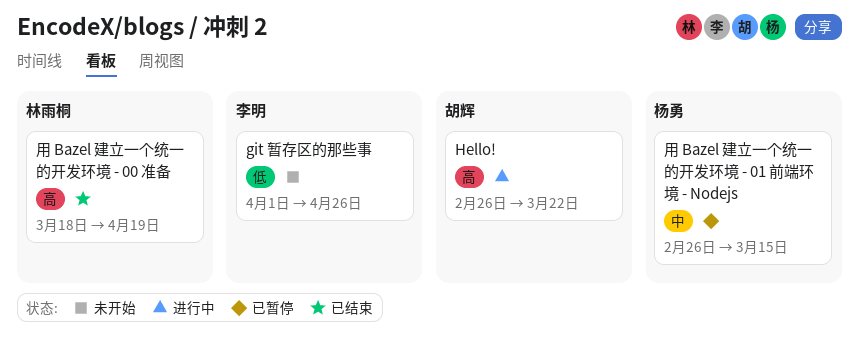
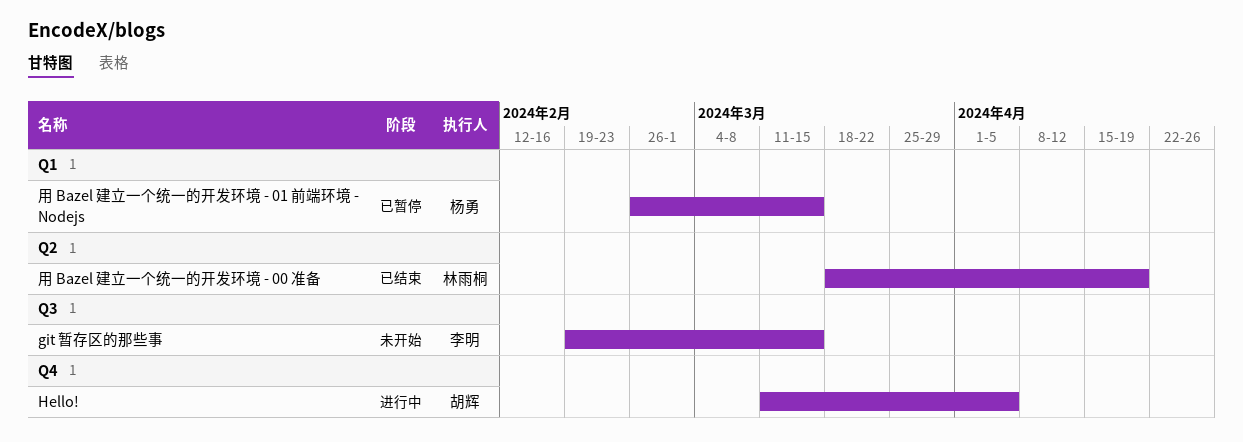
git 暂存区的那些事, start: Apr 1 -> Feb 19
git 暂存区的那些事, due: Apr 26 -> Mar 15
Hello!, start: Feb 26 -> Mar 11
Hello!, due: Mar 22 -> Apr 5

